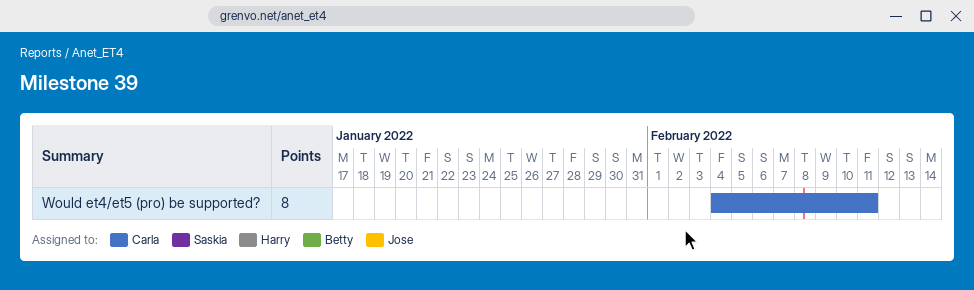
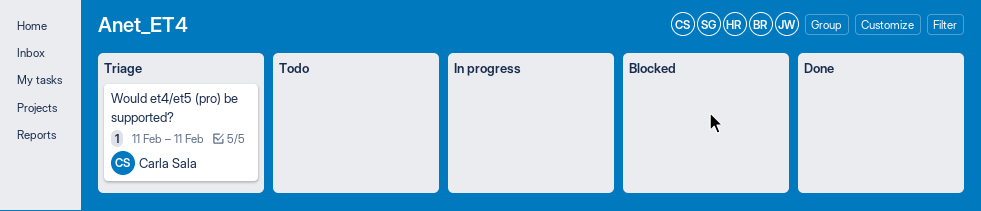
Would et4/et5 (pro) be supported?, estimate: 8 -> 1
Would et4/et5 (pro) be supported?, start: Feb 4 -> Feb 11

